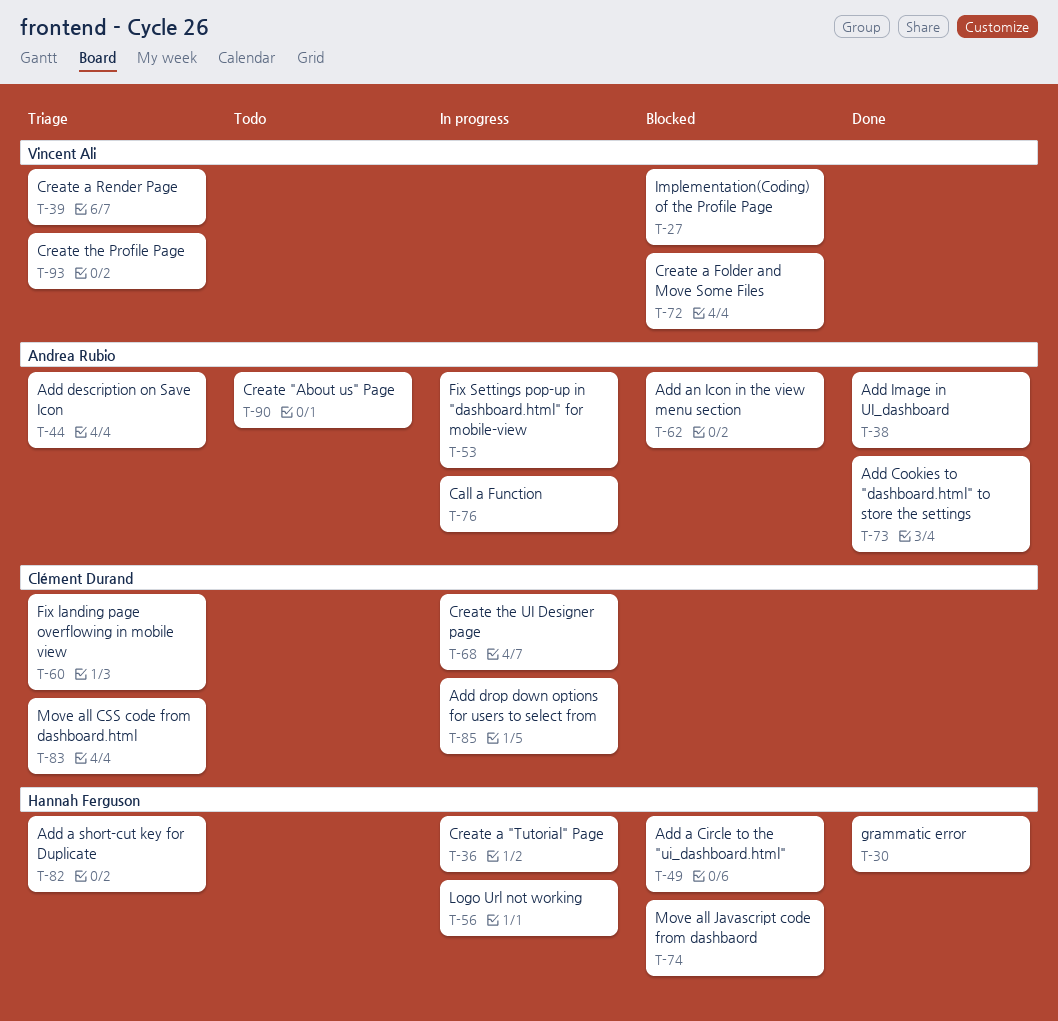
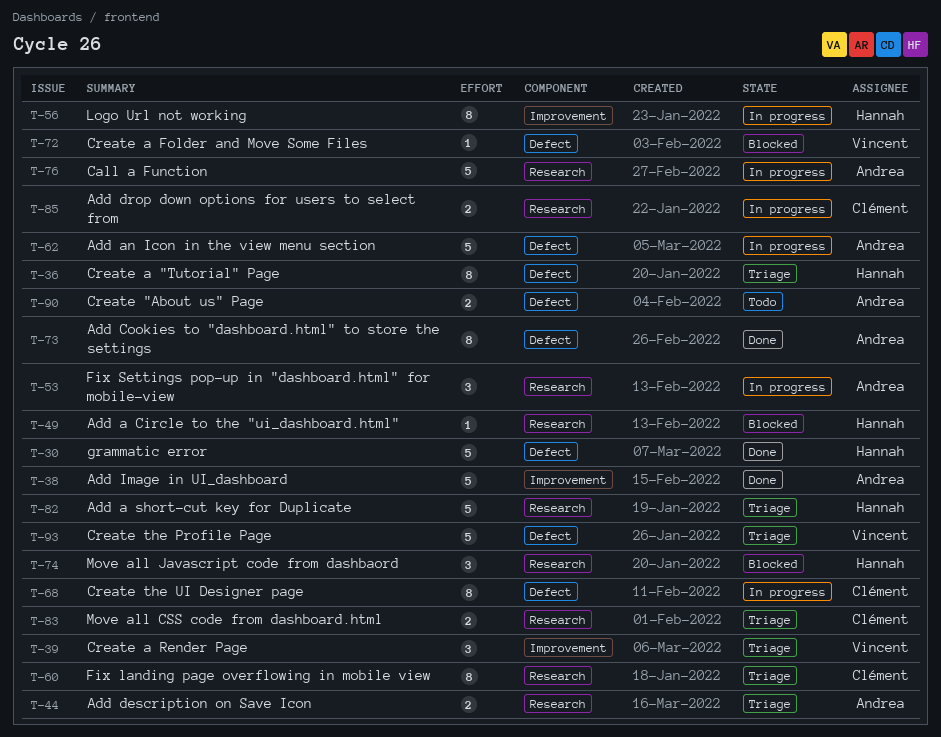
T-27: present -> none
T-36, status: In progress -> Triage
T-62, status: Blocked -> In progress

